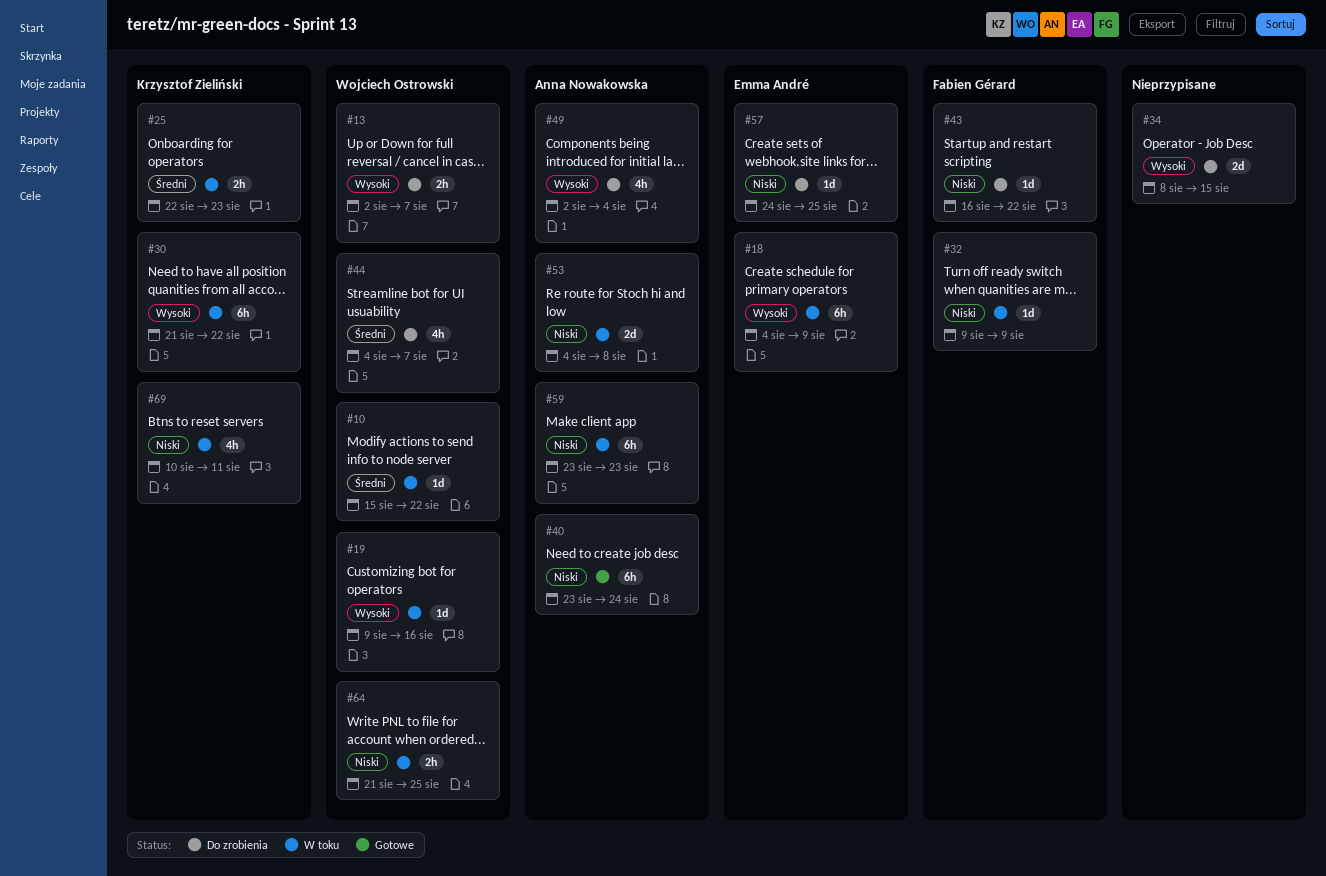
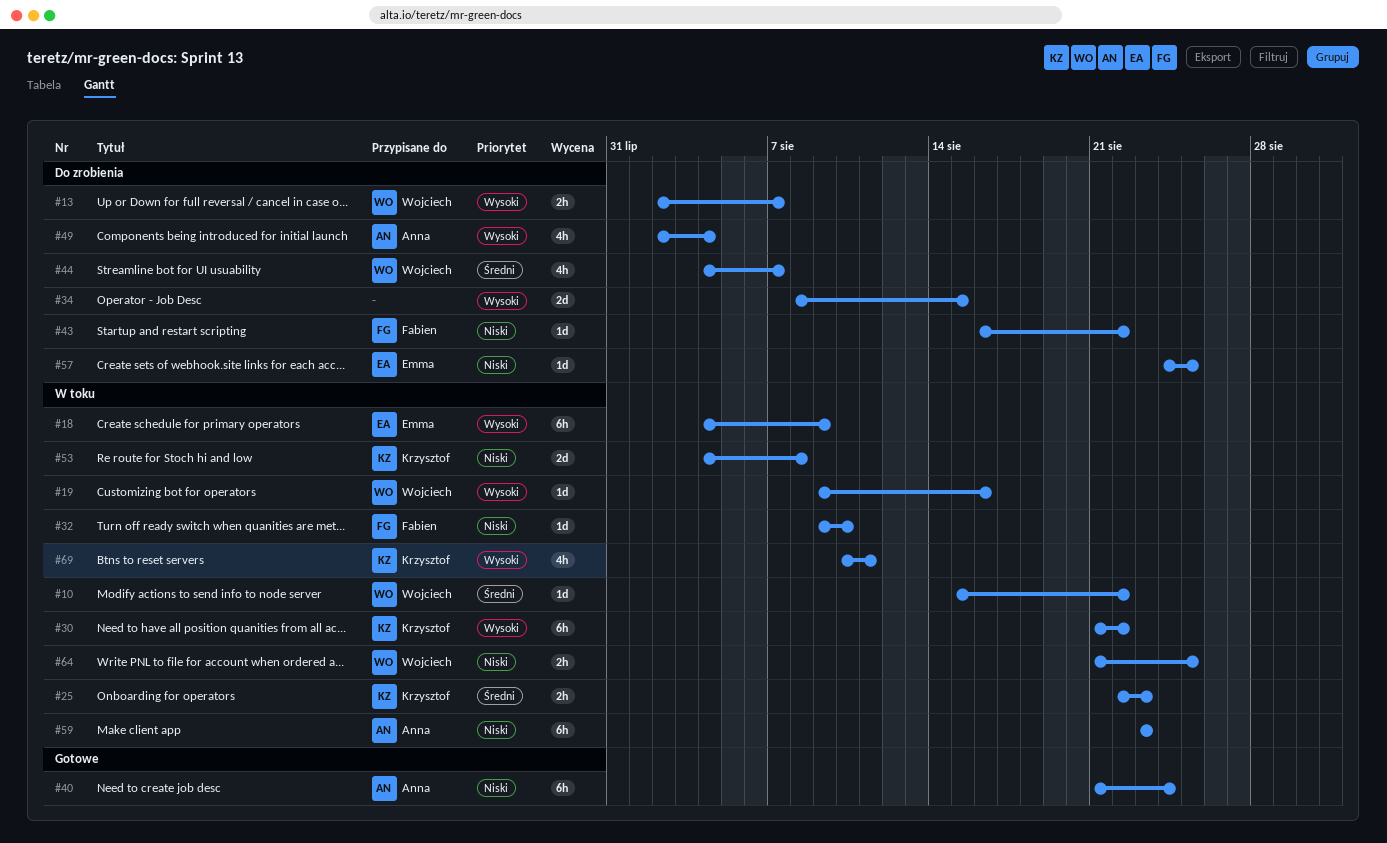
#32, due: Aug 9 -> Aug 10
#40, start: Aug 23 -> Aug 21
#53, owner: Anna Nowakowska -> Krzysztof Zieliński
#69, priority: Niski -> Wysoki

